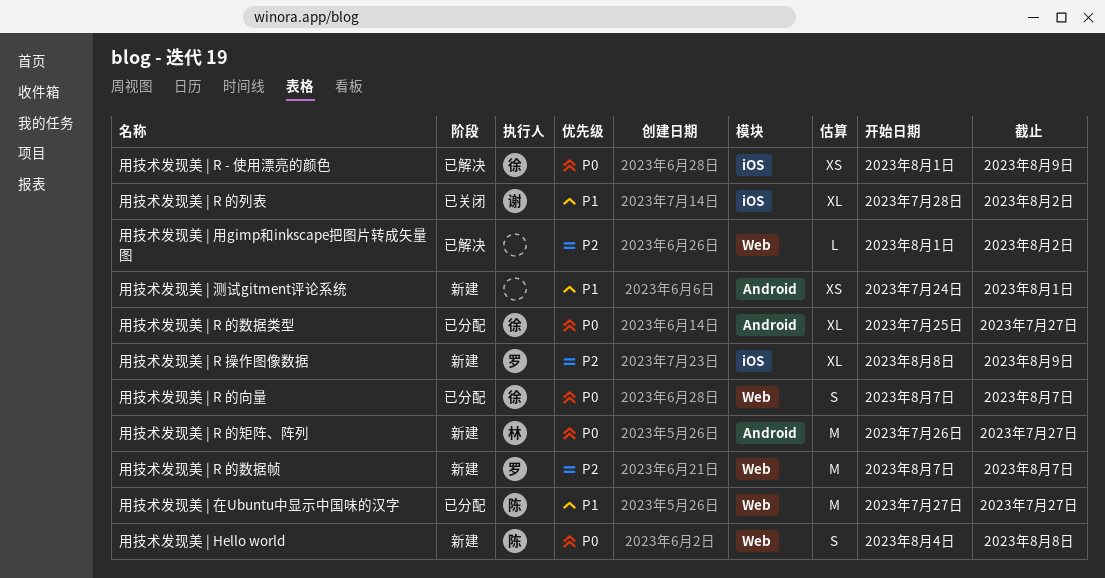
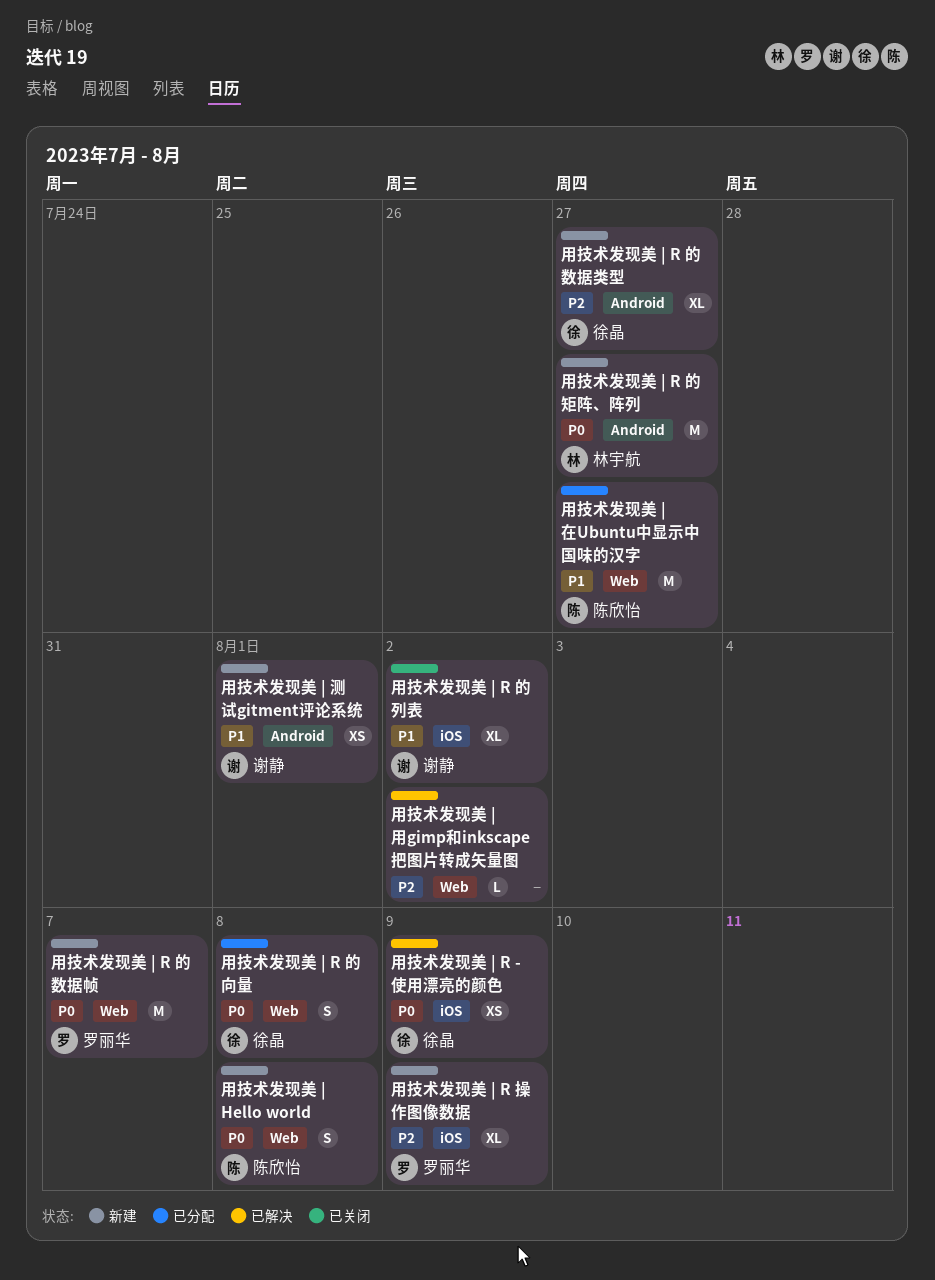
用技术发现美 | R 的向量, due: Aug 7 -> Aug 8
用技术发现美 | R 的数据帧, priority: P2 -> P0
用技术发现美 | R 的数据类型, status: 已分配 -> 新建
用技术发现美 | R 的数据类型, priority: P0 -> P2
用技术发现美 | 测试gitment评论系统, owner: none -> 谢静

